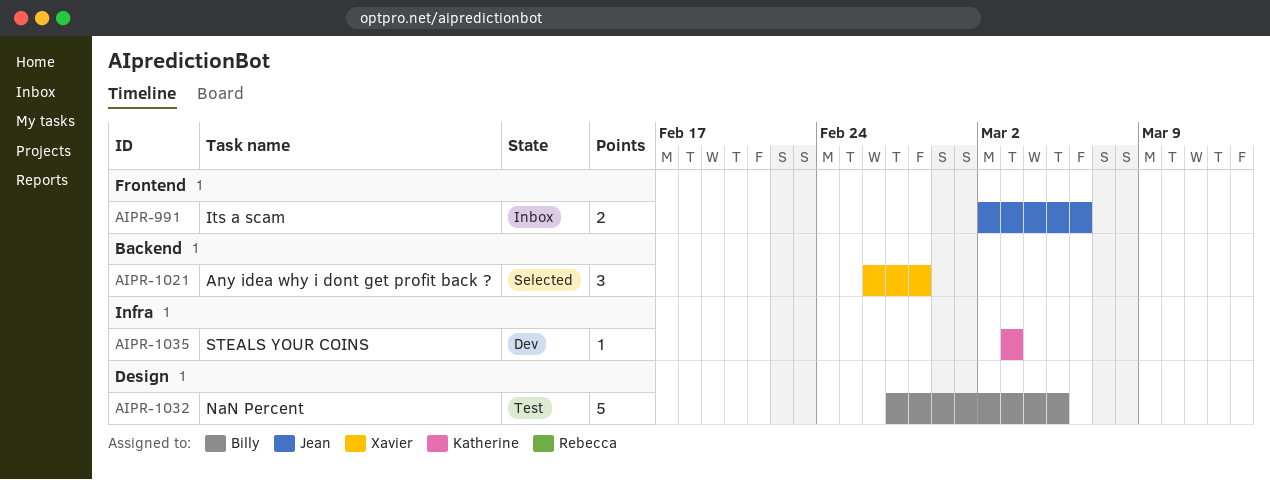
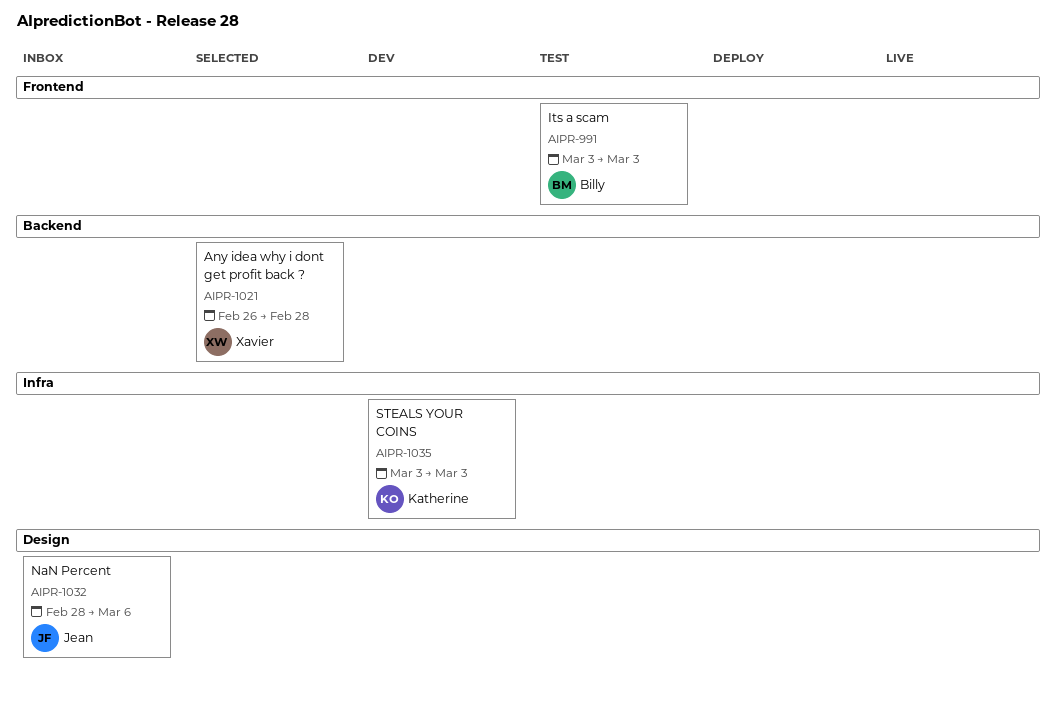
AIPR-991, status: Inbox -> Test
AIPR-991, owner: Jean -> Billy
AIPR-991, start: Mar 2 -> Mar 3
AIPR-991, due: Mar 6 -> Mar 3
AIPR-1032, status: Test -> Inbox
AIPR-1032, owner: Billy -> Jean
AIPR-1032, start: Feb 27 -> Feb 28
AIPR-1032, due: Mar 5 -> Mar 6

